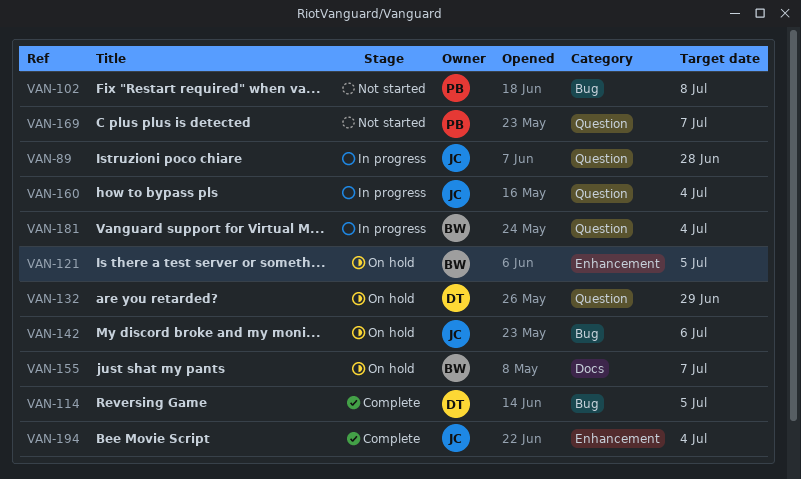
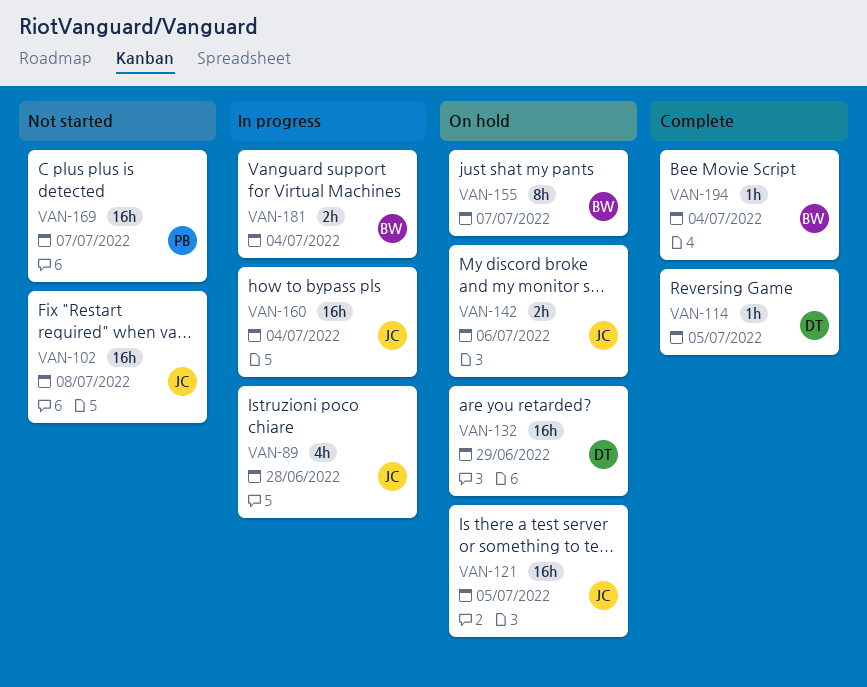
VAN-102, owner: PB -> JC
VAN-121, owner: BW -> JC
VAN-194, owner: JC -> BW

